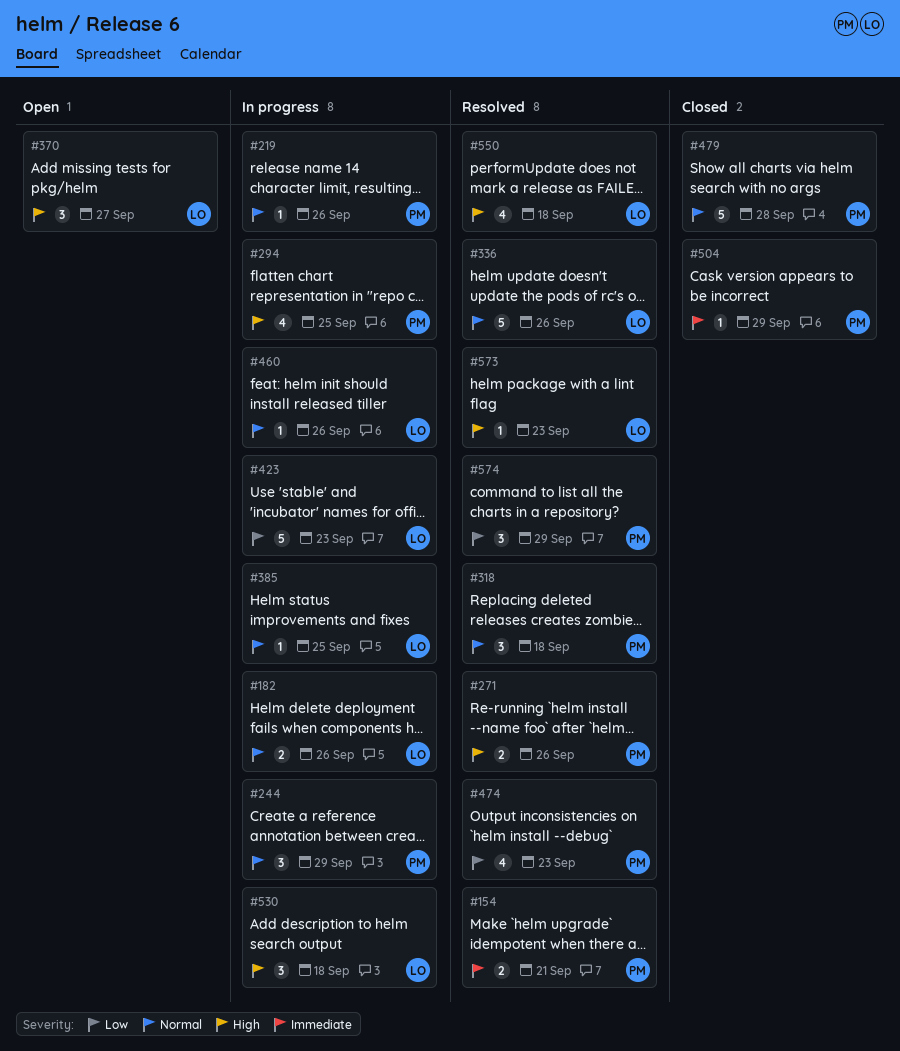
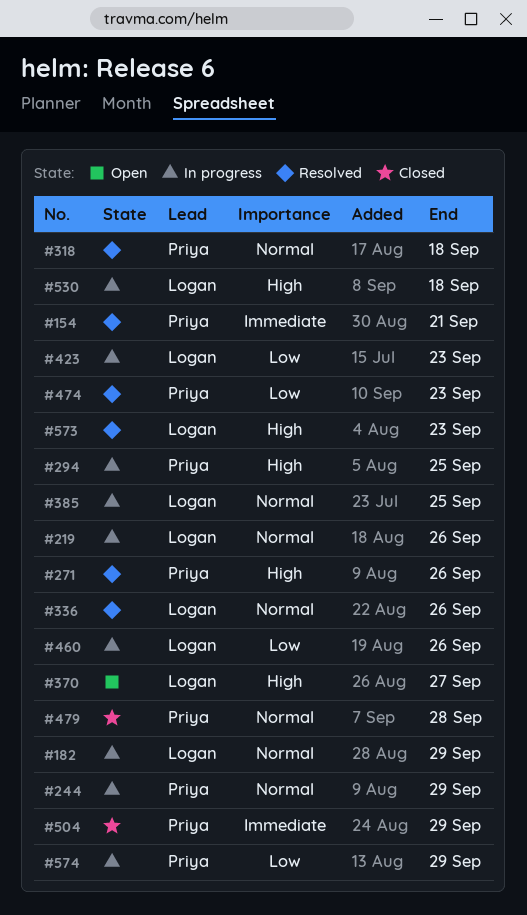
#182, due: Sep 26 -> Sep 29
#219, owner: Priya -> Logan
#460, priority: Normal -> Low
#550: present -> none
#574, status: Resolved -> In progress

